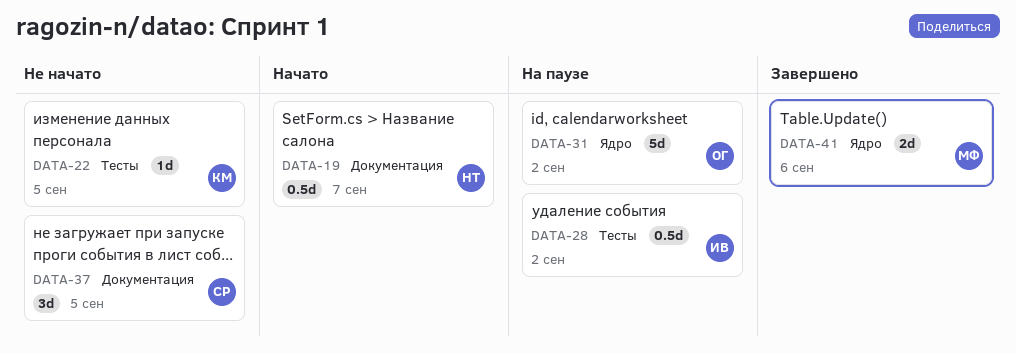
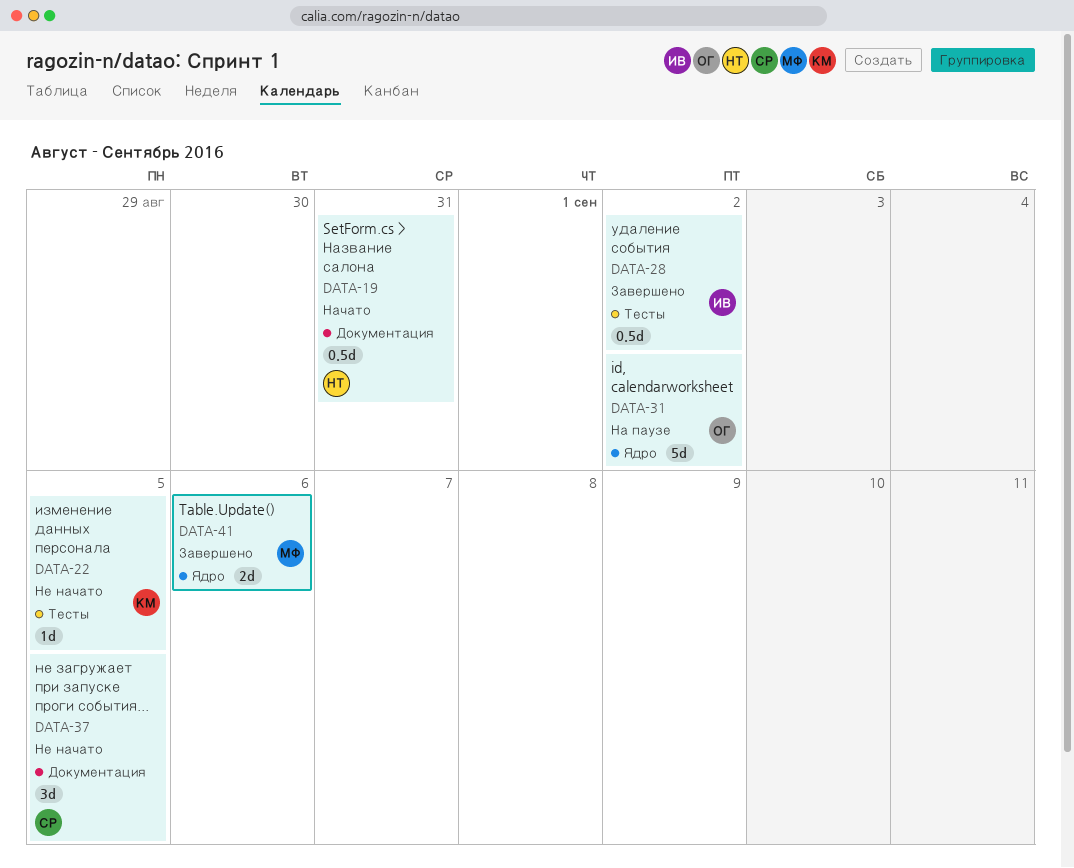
DATA-19, due: Sep 7 -> Aug 31
DATA-28, status: На паузе -> Завершено

